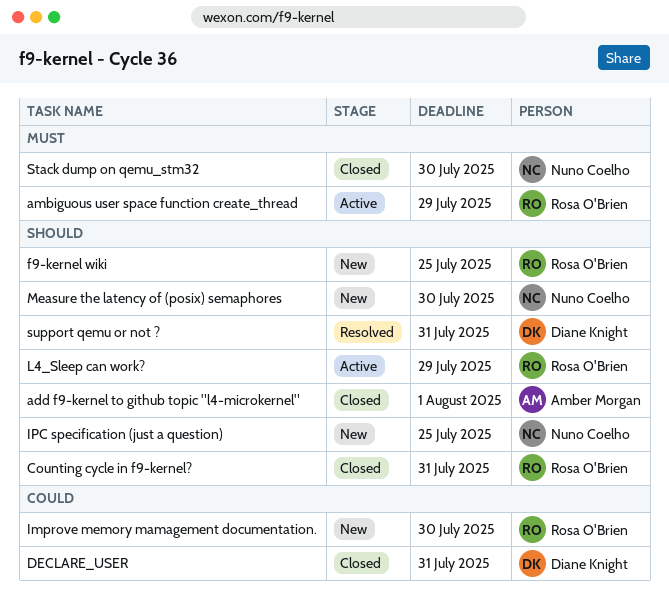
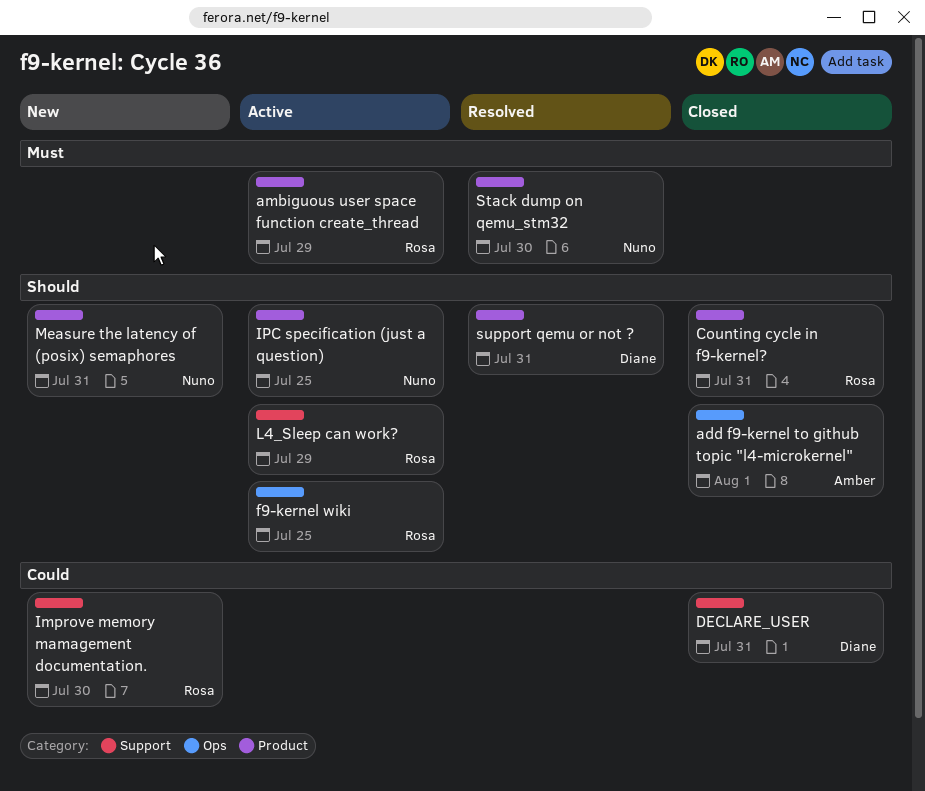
f9-kernel wiki, status: New -> Active
IPC specification (just a question), status: New -> Active
Measure the latency of (posix) semaphores, due: Jul 30 -> Jul 31
Stack dump on qemu_stm32, status: Closed -> Resolved

